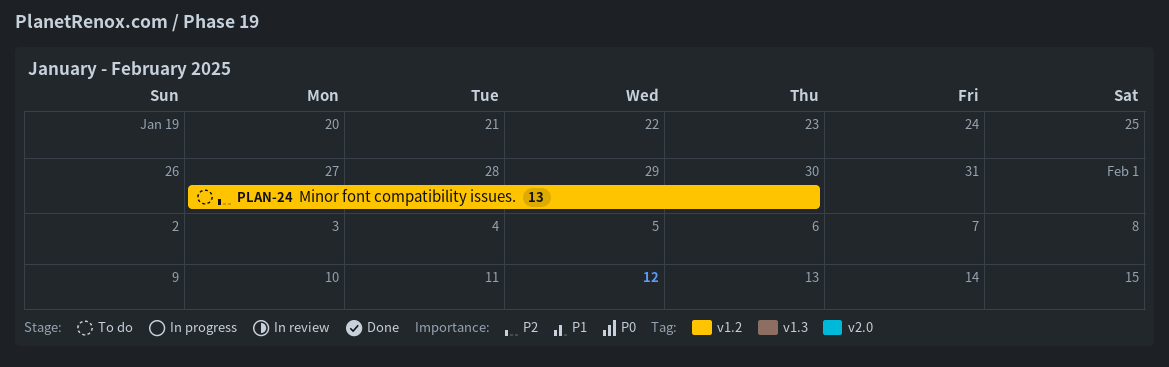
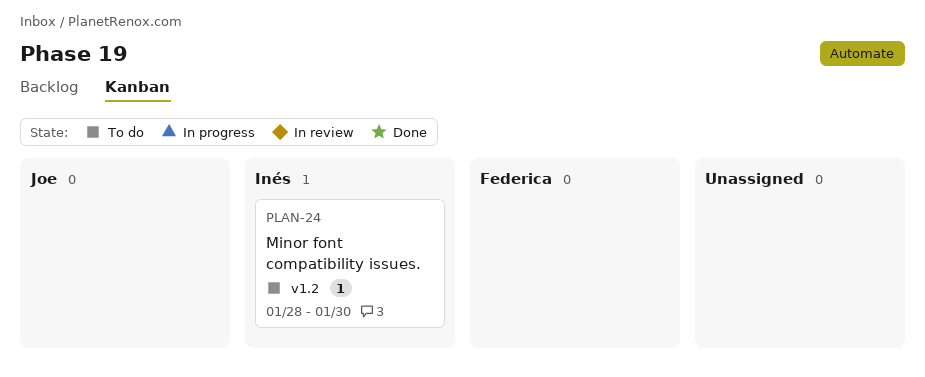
PLAN-24, estimate: 13 -> 1
PLAN-24, start: Jan 27 -> Jan 28

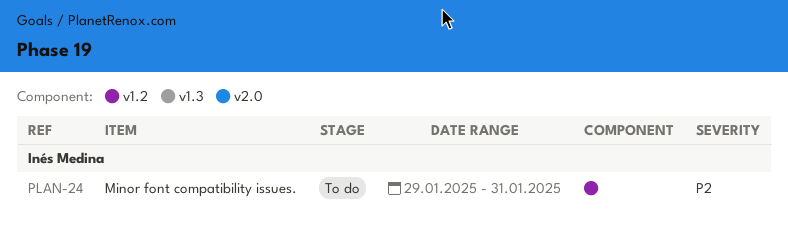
PLAN-24, start: Jan 28 -> Jan 29
PLAN-24, due: Jan 30 -> Jan 31

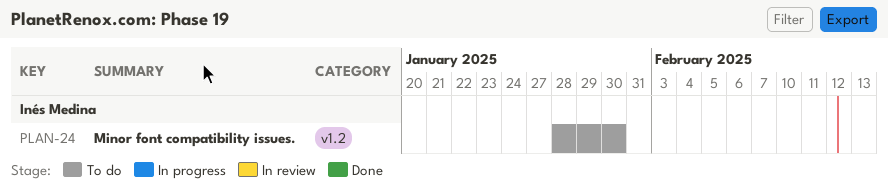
PLAN-24, start: Jan 29 -> Jan 28
PLAN-24, due: Jan 31 -> Jan 30

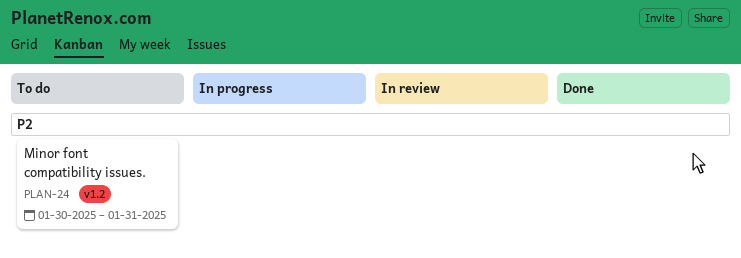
PLAN-24, start: Jan 28 -> Jan 30
PLAN-24, due: Jan 30 -> Jan 31

